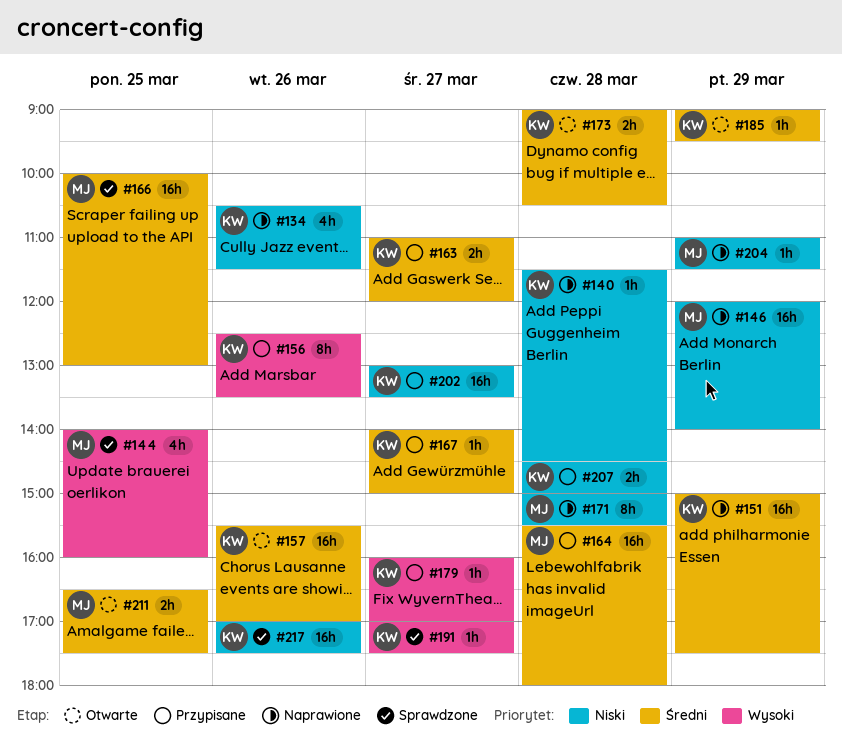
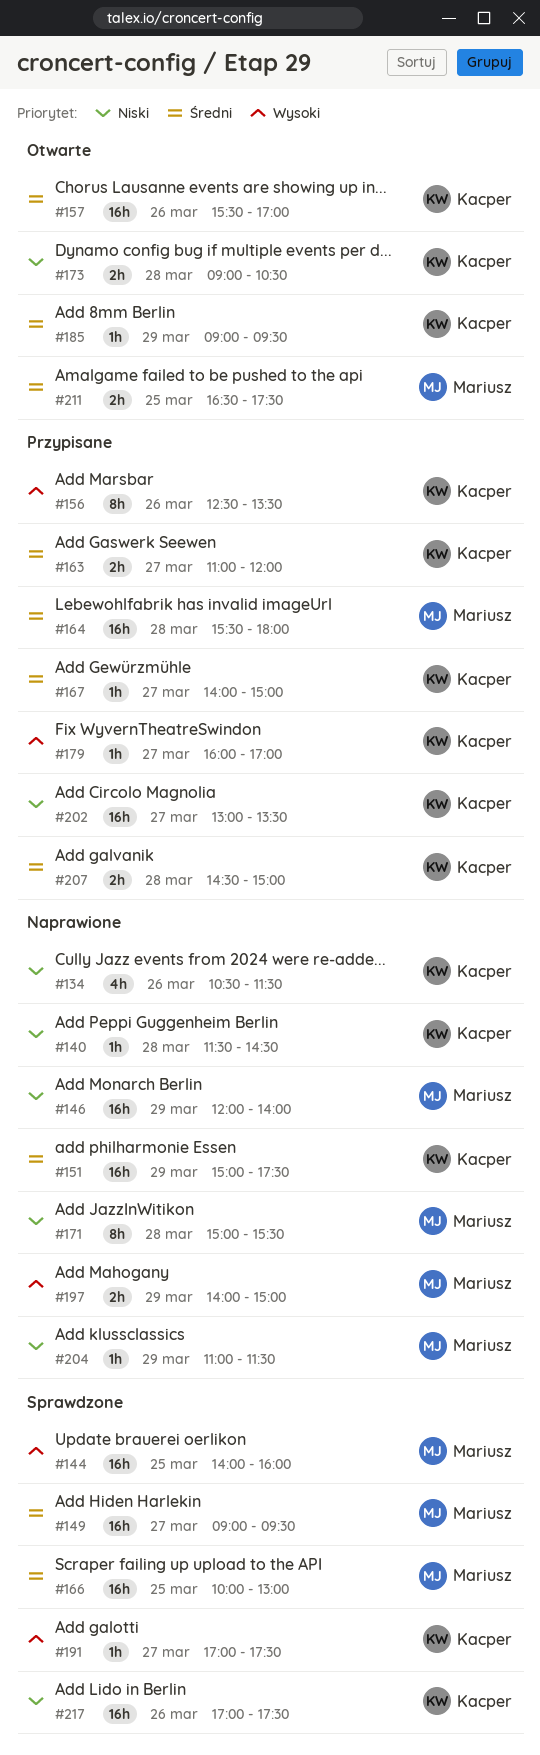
#144, estimate: 4h -> 16h
#149: none -> present
#173, priority: Średni -> Niski
#197: none -> present
#207, priority: Niski -> Średni

